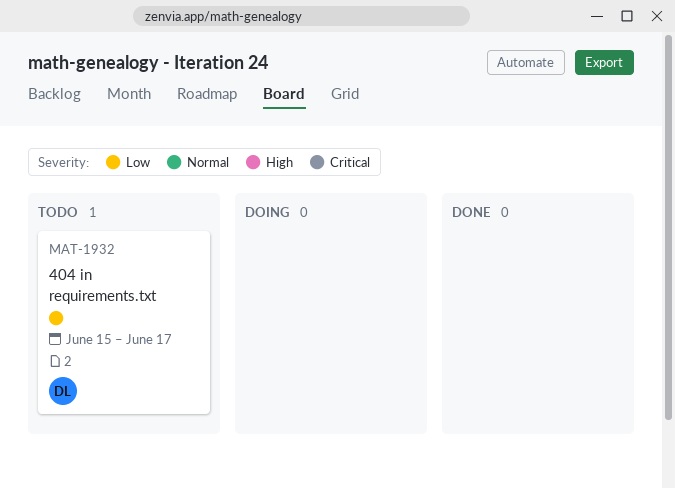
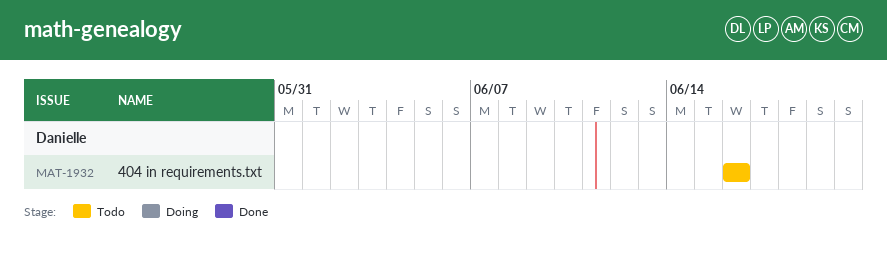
MAT-1932, start: Jun 15 -> Jun 16
MAT-1932, due: Jun 17 -> Jun 16

